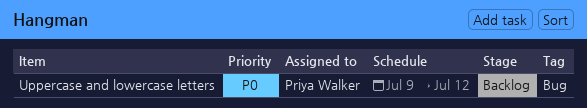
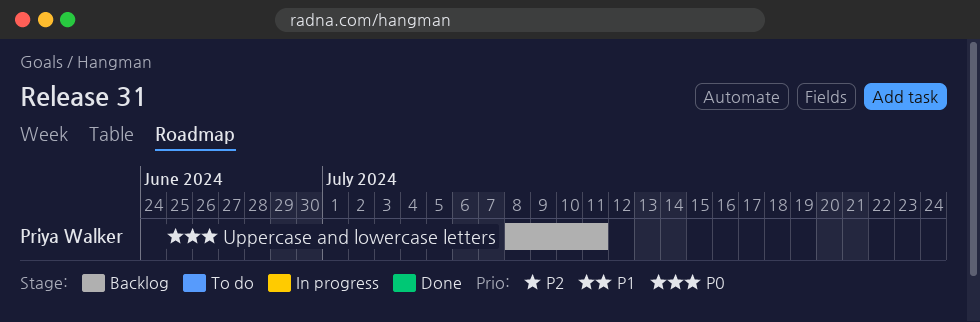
Uppercase and lowercase letters, start: Jul 9 -> Jul 8
Uppercase and lowercase letters, due: Jul 12 -> Jul 11

